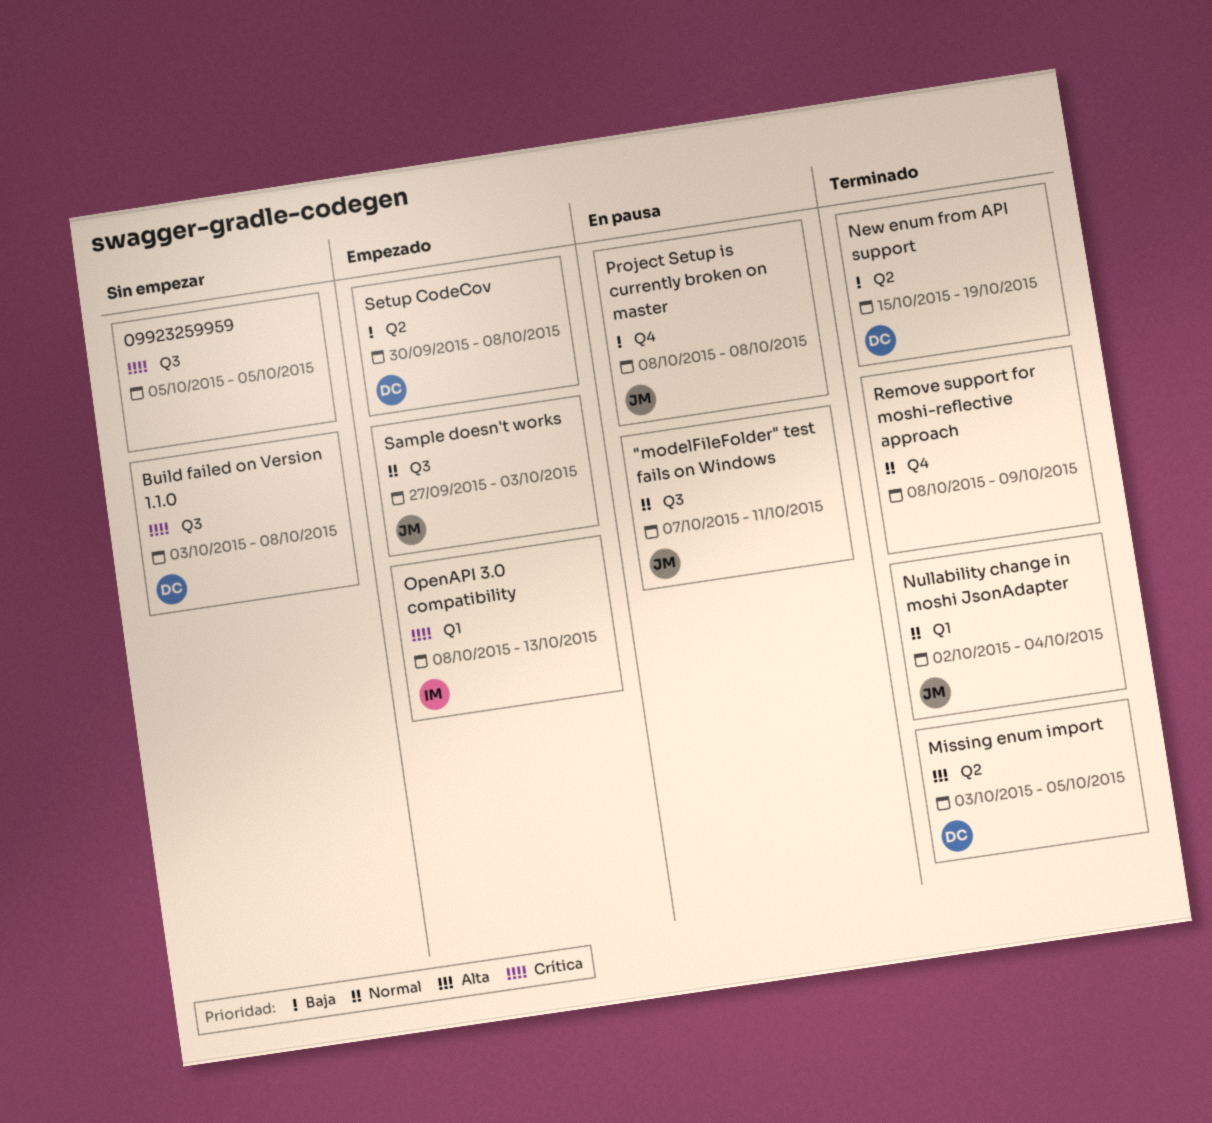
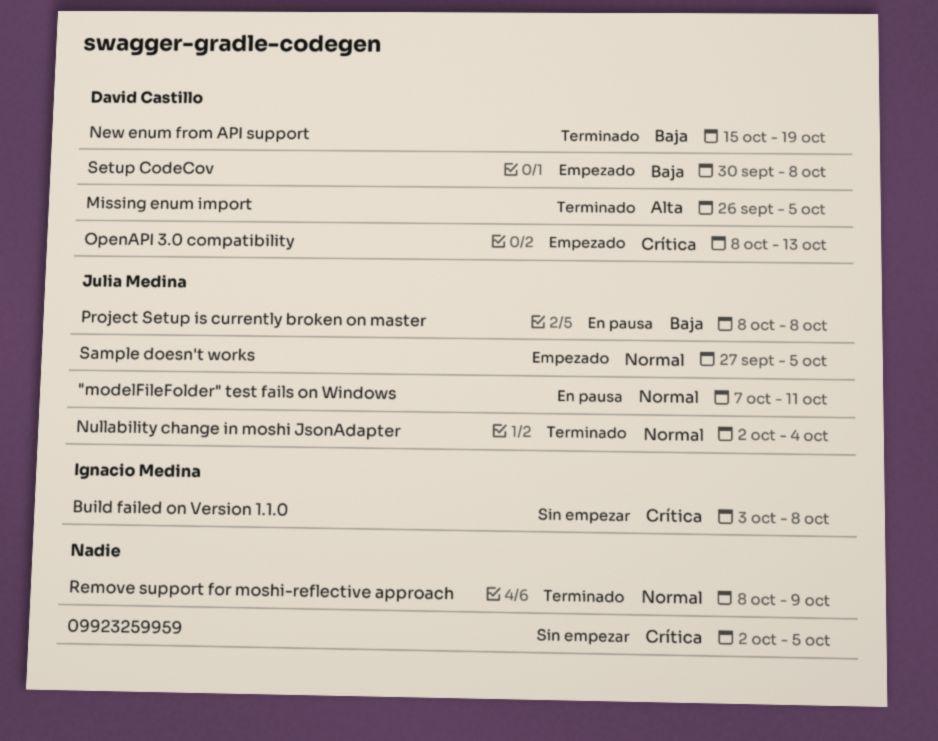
09923259959, start: Oct 5 -> Oct 2
Build failed on Version 1.1.0, owner: David Castillo -> Ignacio Medina
Missing enum import, start: Oct 3 -> Sep 26
OpenAPI 3.0 compatibility, owner: Ignacio Medina -> David Castillo
Sample doesn't works, due: Oct 3 -> Oct 5

